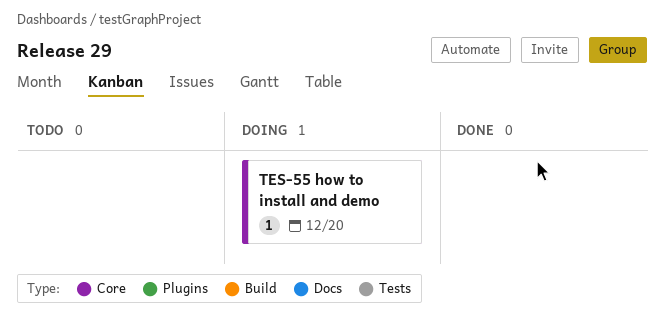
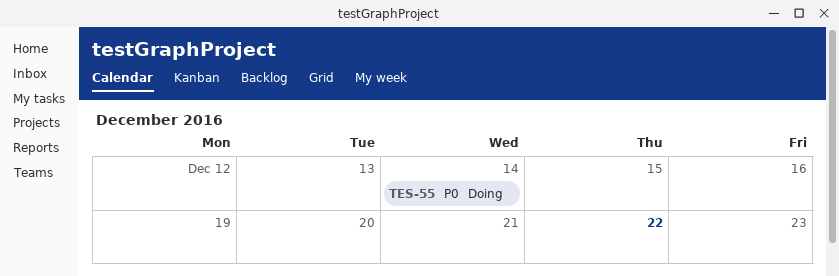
TES-55, due: Dec 20 -> Dec 14

